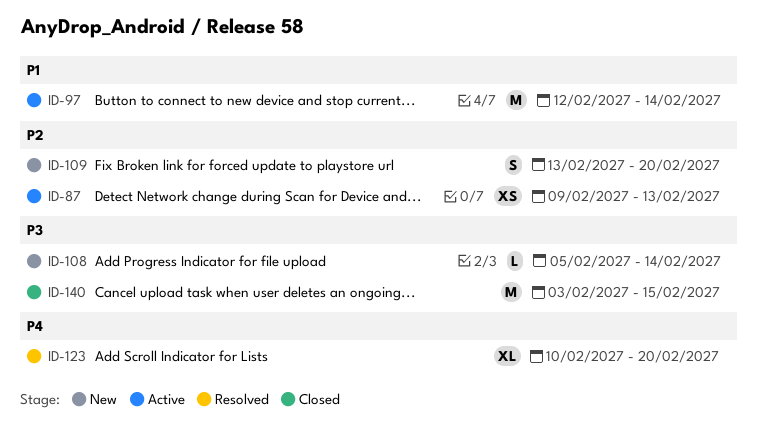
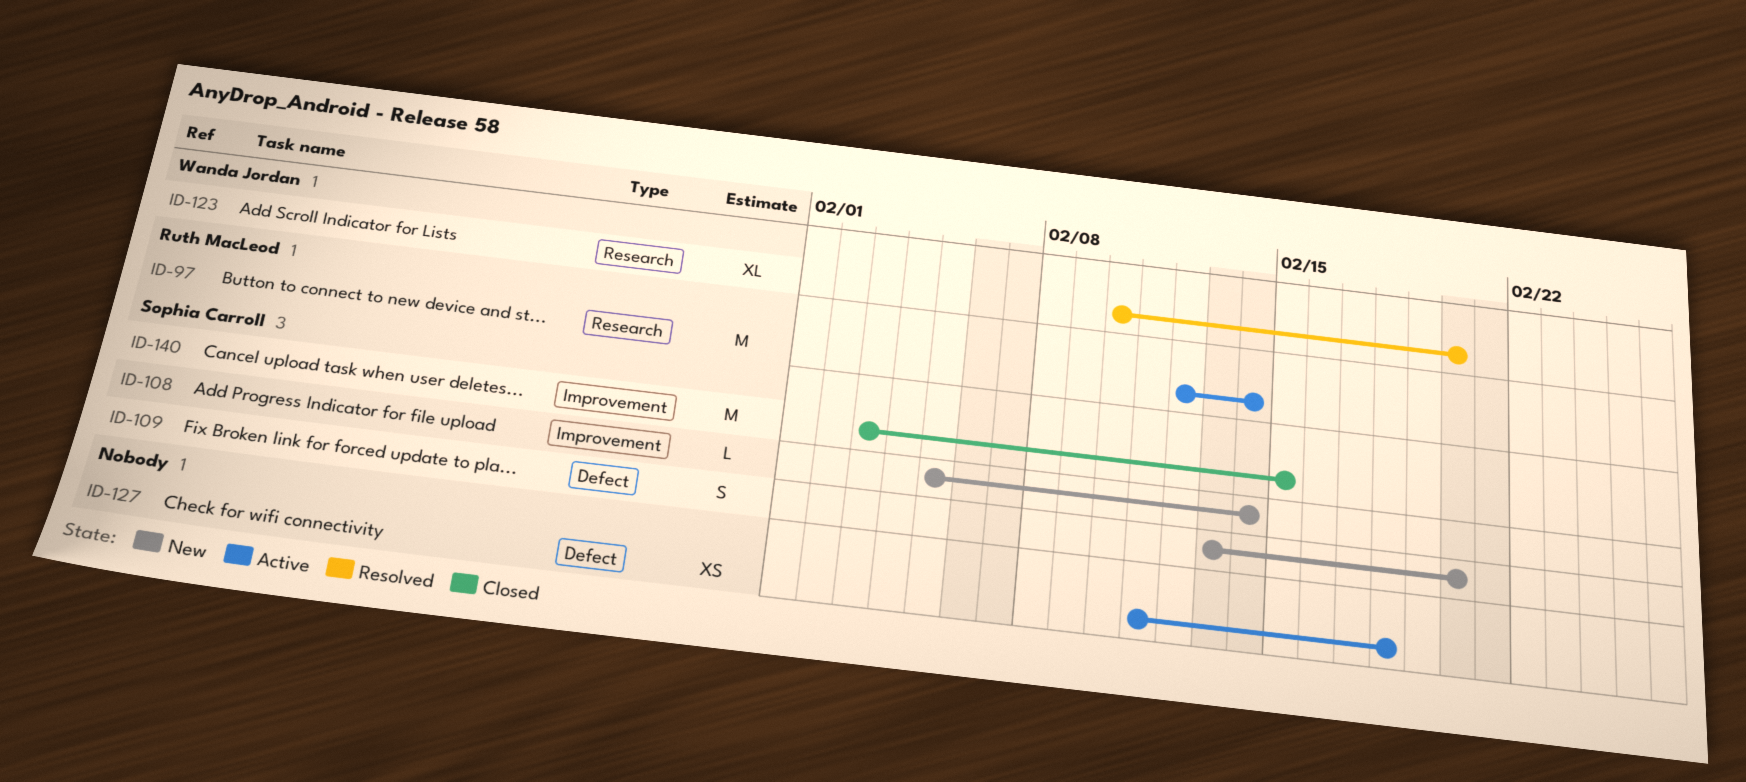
ID-87: present -> none
ID-127: none -> present

